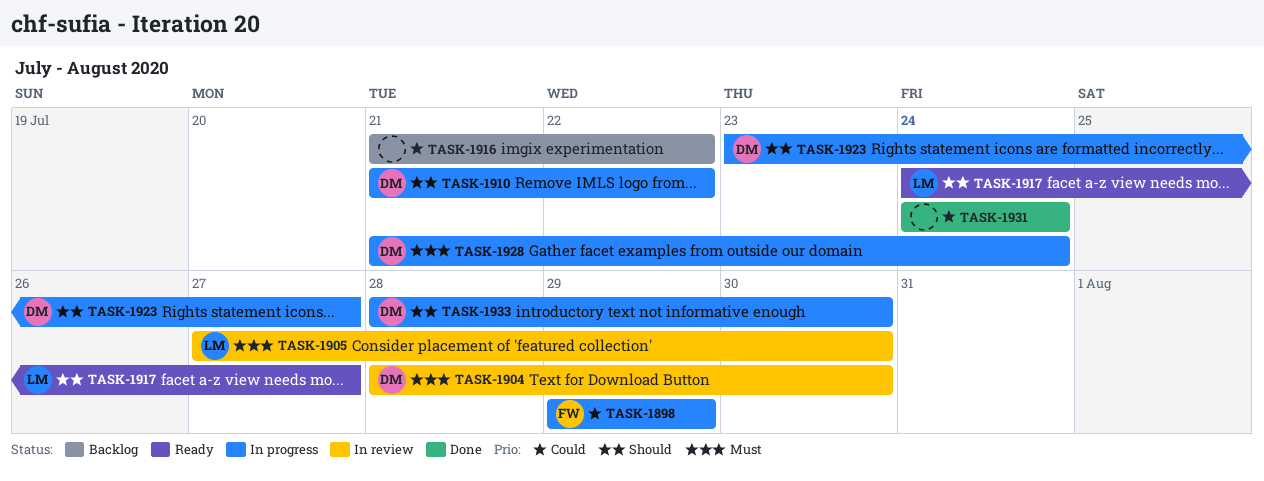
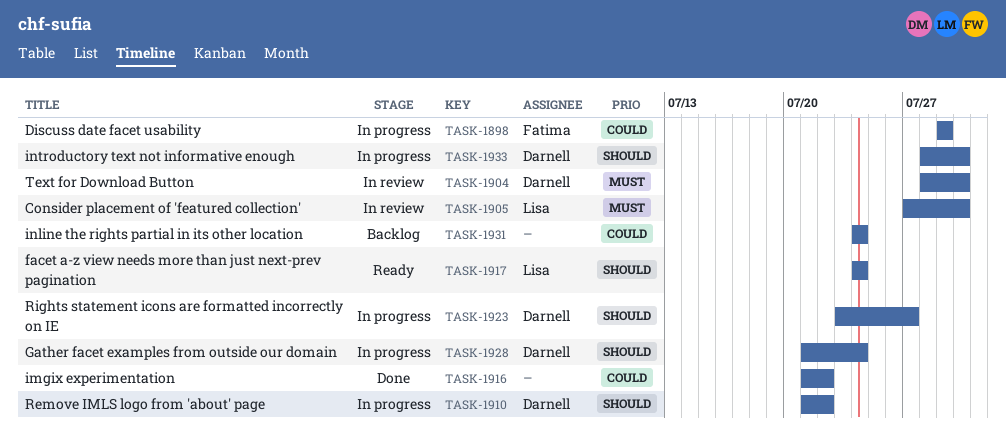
TASK-1916, status: Backlog -> Done
TASK-1917, due: Jul 27 -> Jul 24
TASK-1928, priority: Must -> Should
TASK-1931, status: Done -> Backlog

